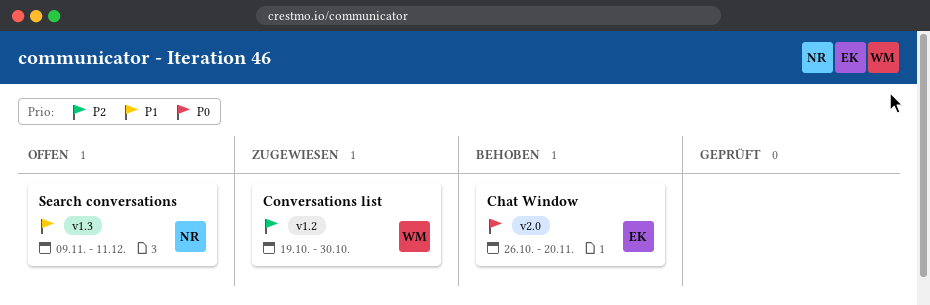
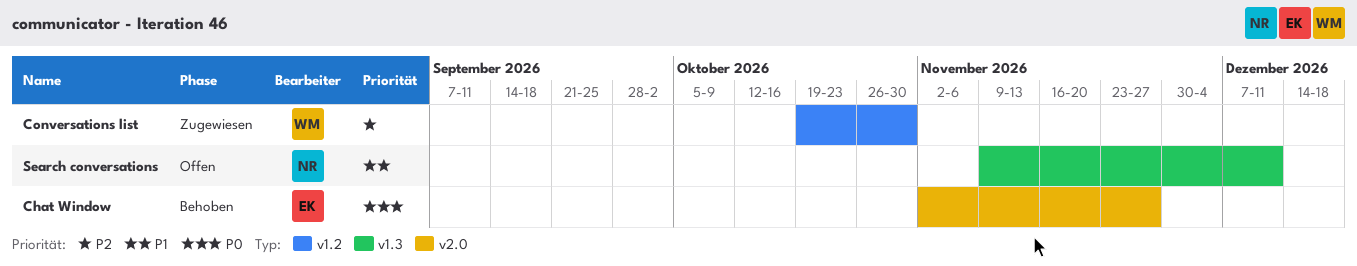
Chat Window, start: Oct 26 -> Nov 2
Chat Window, due: Nov 20 -> Nov 27

